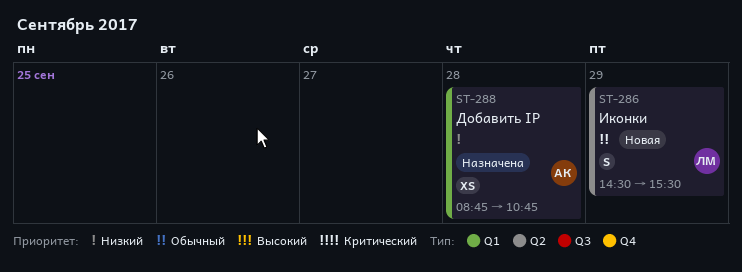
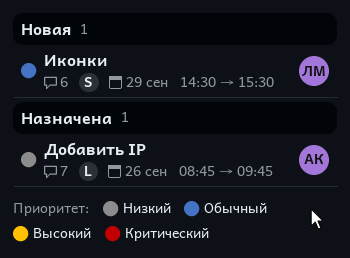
Добавить IP, estimate: XS -> L
Добавить IP, day: Sep 28 -> Sep 26
Добавить IP, ends: 10:45 -> 09:45

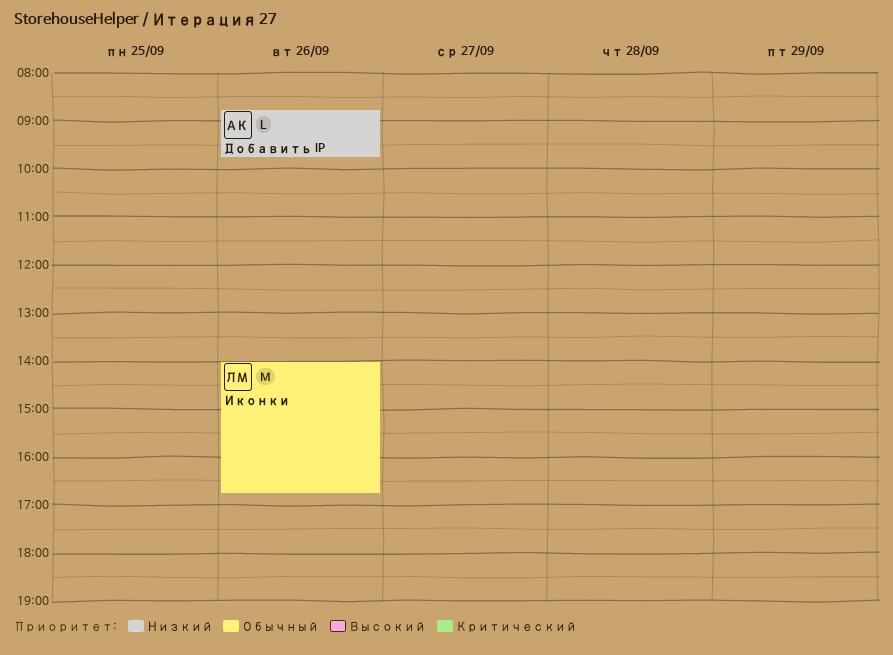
Иконки, estimate: S -> M
Иконки, day: Sep 29 -> Sep 26
Иконки, begins: 14:30 -> 14:00
Иконки, ends: 15:30 -> 16:45

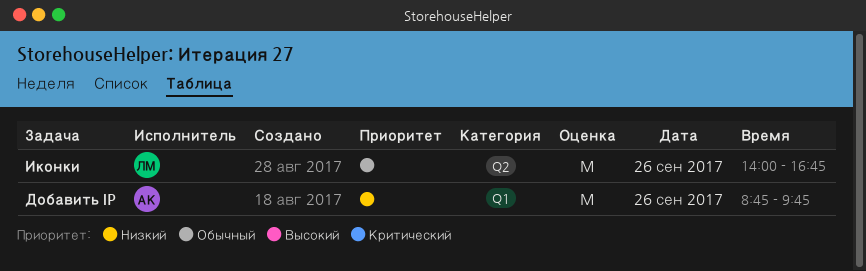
Добавить IP, estimate: L -> M

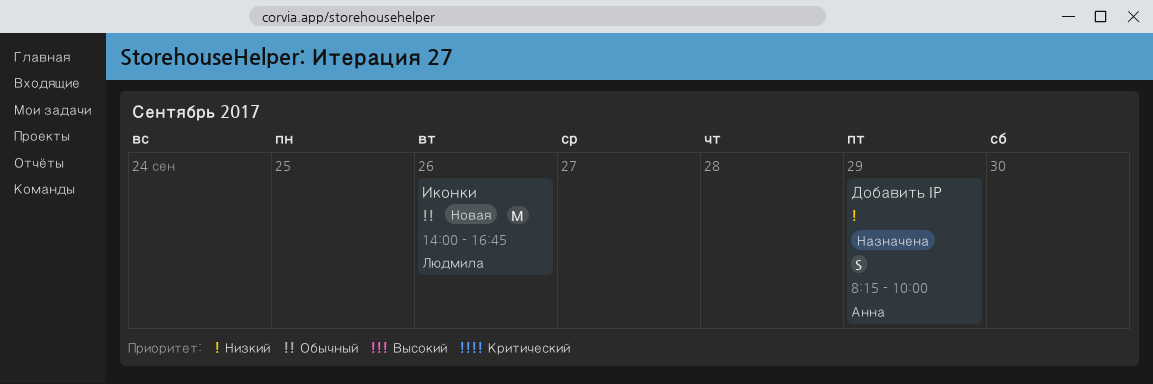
Добавить IP, estimate: M -> S
Добавить IP, day: Sep 26 -> Sep 29
Добавить IP, begins: 08:45 -> 08:15
Добавить IP, ends: 09:45 -> 10:00

